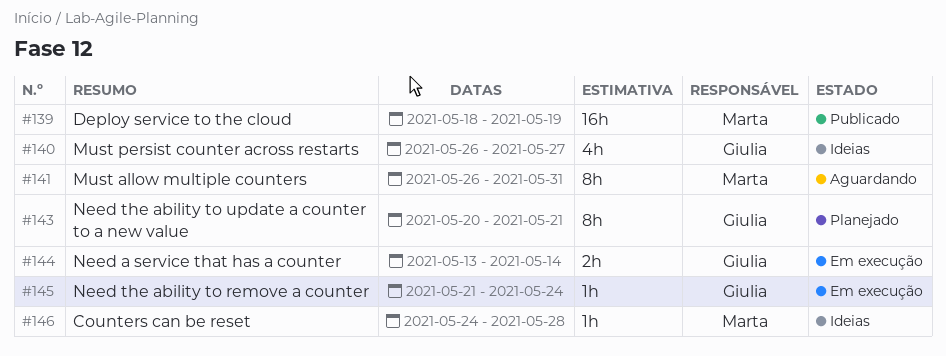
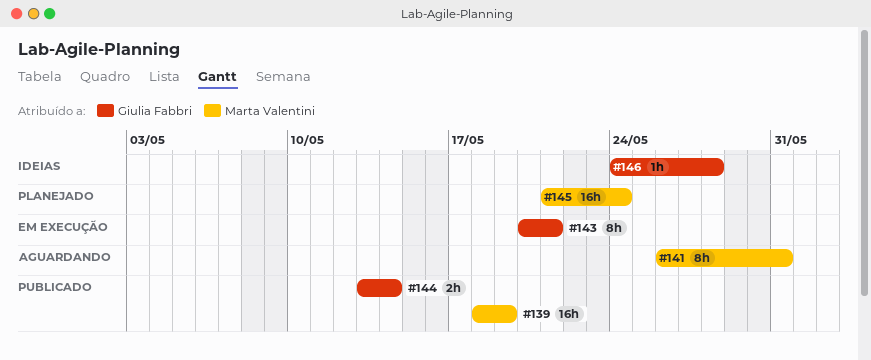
#140: present -> none
#143, status: Planejado -> Em execução
#144, status: Em execução -> Publicado
#145, status: Em execução -> Planejado
#145, owner: Giulia Fabbri -> Marta Valentini
#145, estimate: 1h -> 16h
#146, owner: Marta Valentini -> Giulia Fabbri

